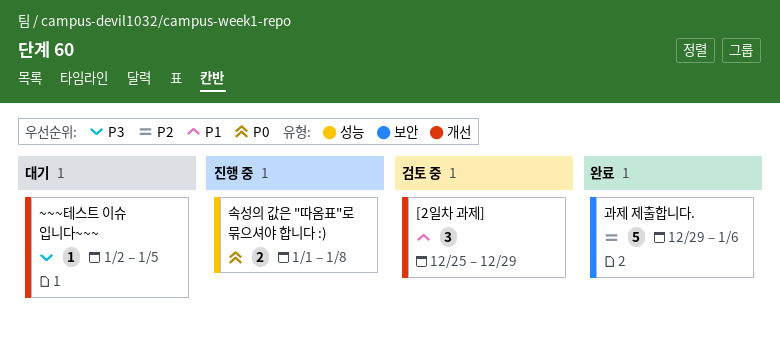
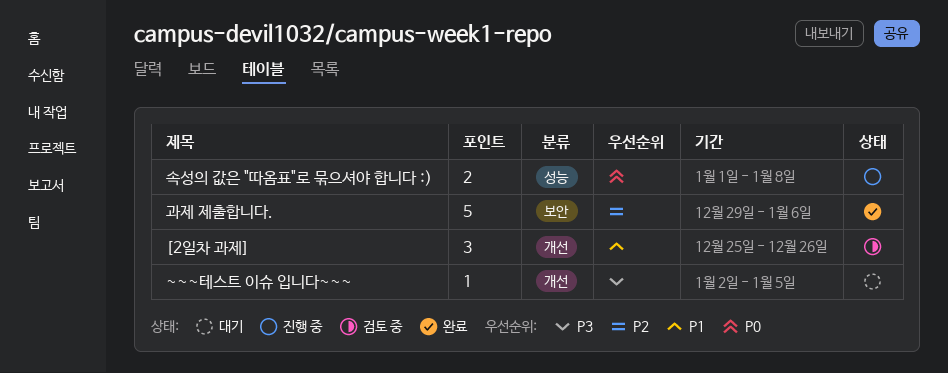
[2일차 과제], due: Dec 29 -> Dec 26

